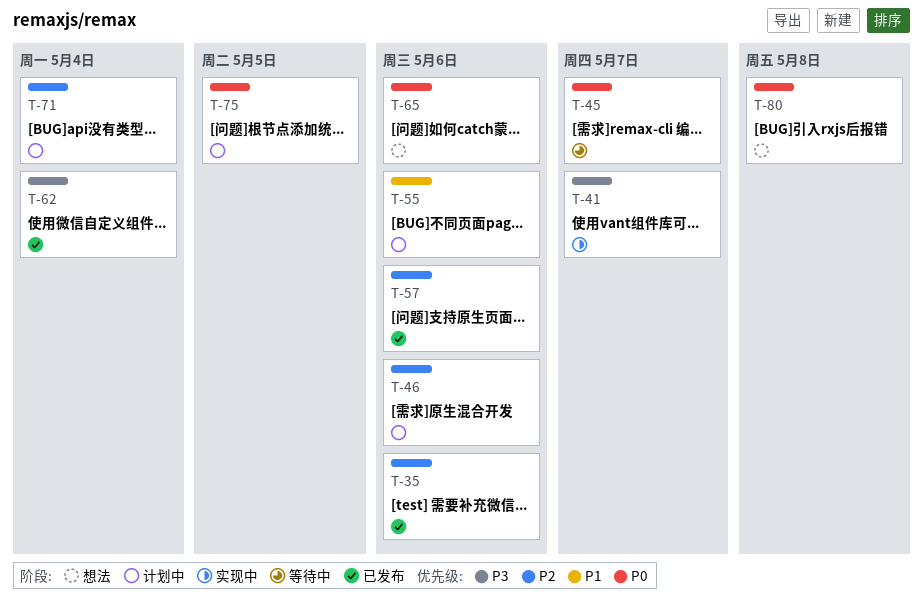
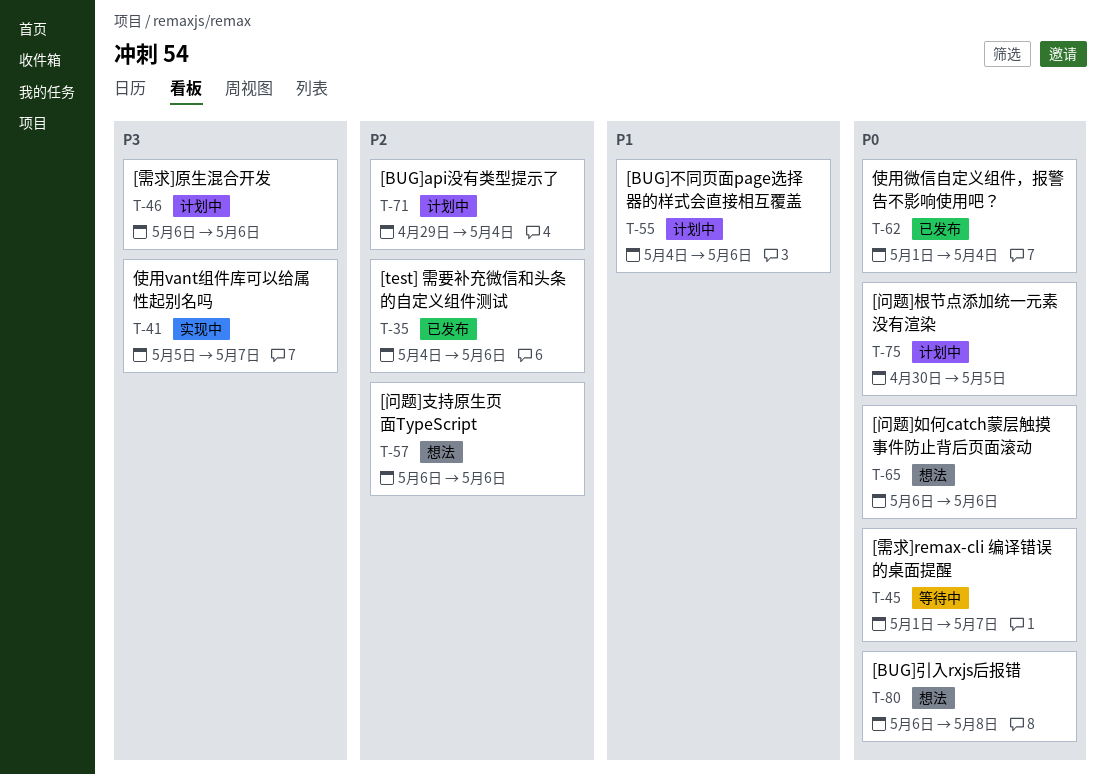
T-46, priority: P2 -> P3
T-57, status: 已发布 -> 想法
T-62, priority: P3 -> P0

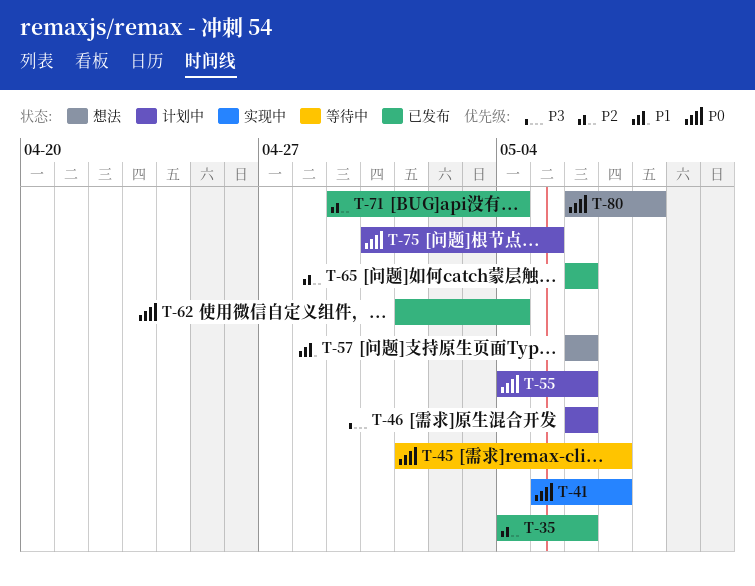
T-41, priority: P3 -> P0
T-55, priority: P1 -> P0
T-57, priority: P2 -> P1
T-65, status: 想法 -> 已发布
T-65, priority: P0 -> P2
T-71, status: 计划中 -> 已发布

